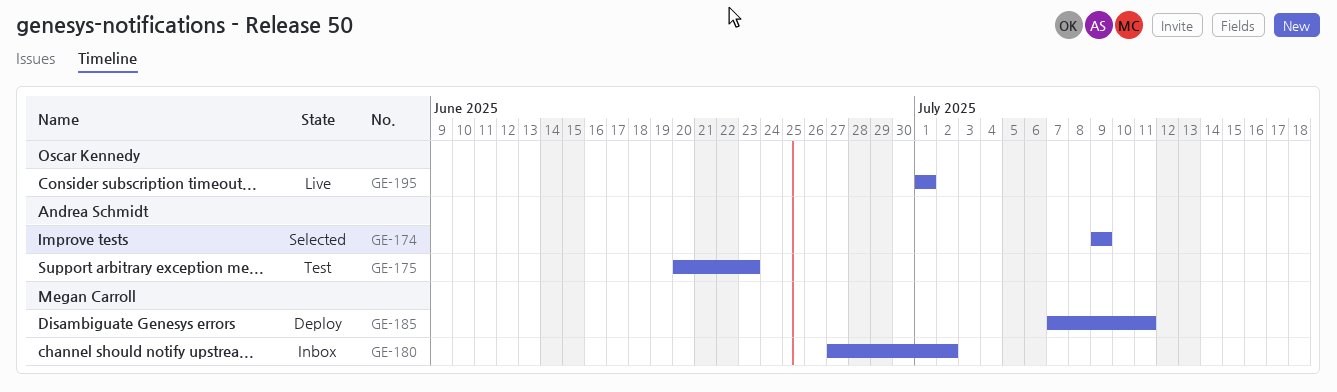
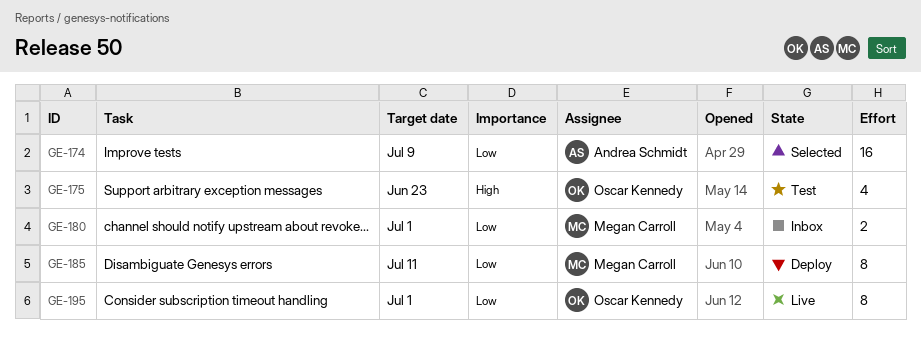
GE-175, owner: Andrea Schmidt -> Oscar Kennedy
GE-180, due: Jul 2 -> Jul 1

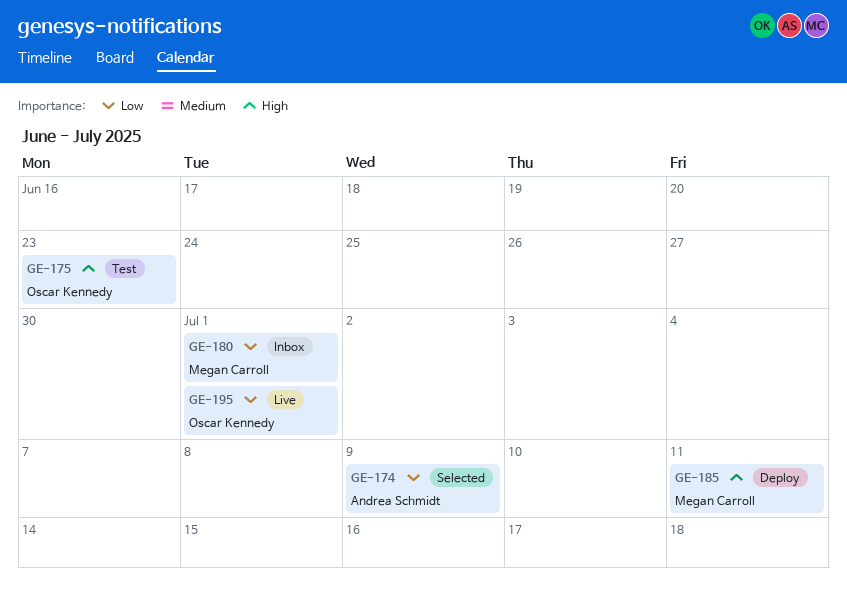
GE-185, priority: Low -> High

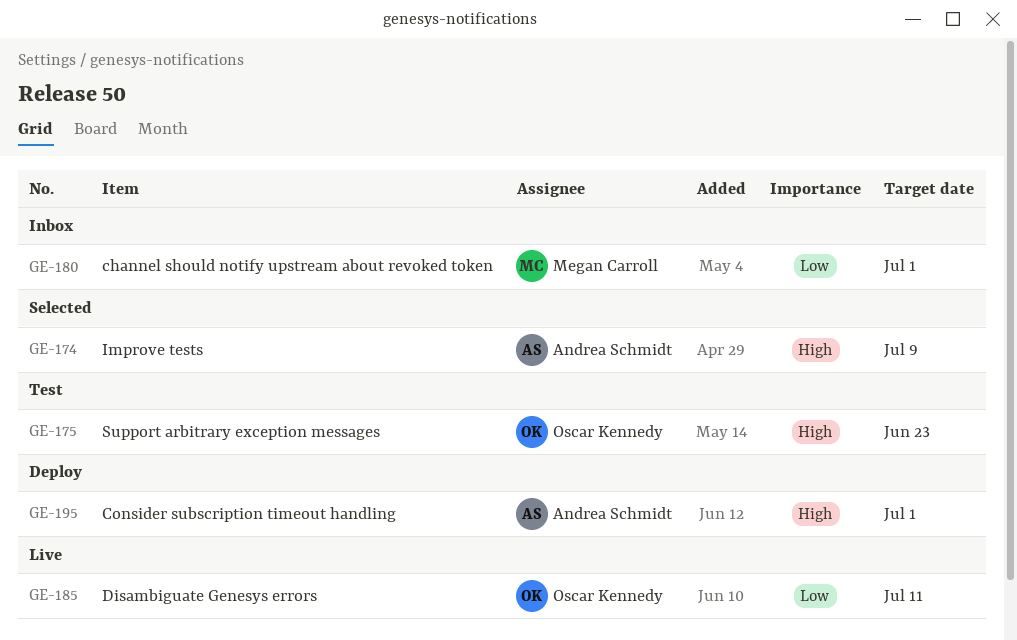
GE-174, priority: Low -> High
GE-185, status: Deploy -> Live
GE-185, owner: Megan Carroll -> Oscar Kennedy
GE-185, priority: High -> Low
GE-195, status: Live -> Deploy
GE-195, owner: Oscar Kennedy -> Andrea Schmidt
GE-195, priority: Low -> High

